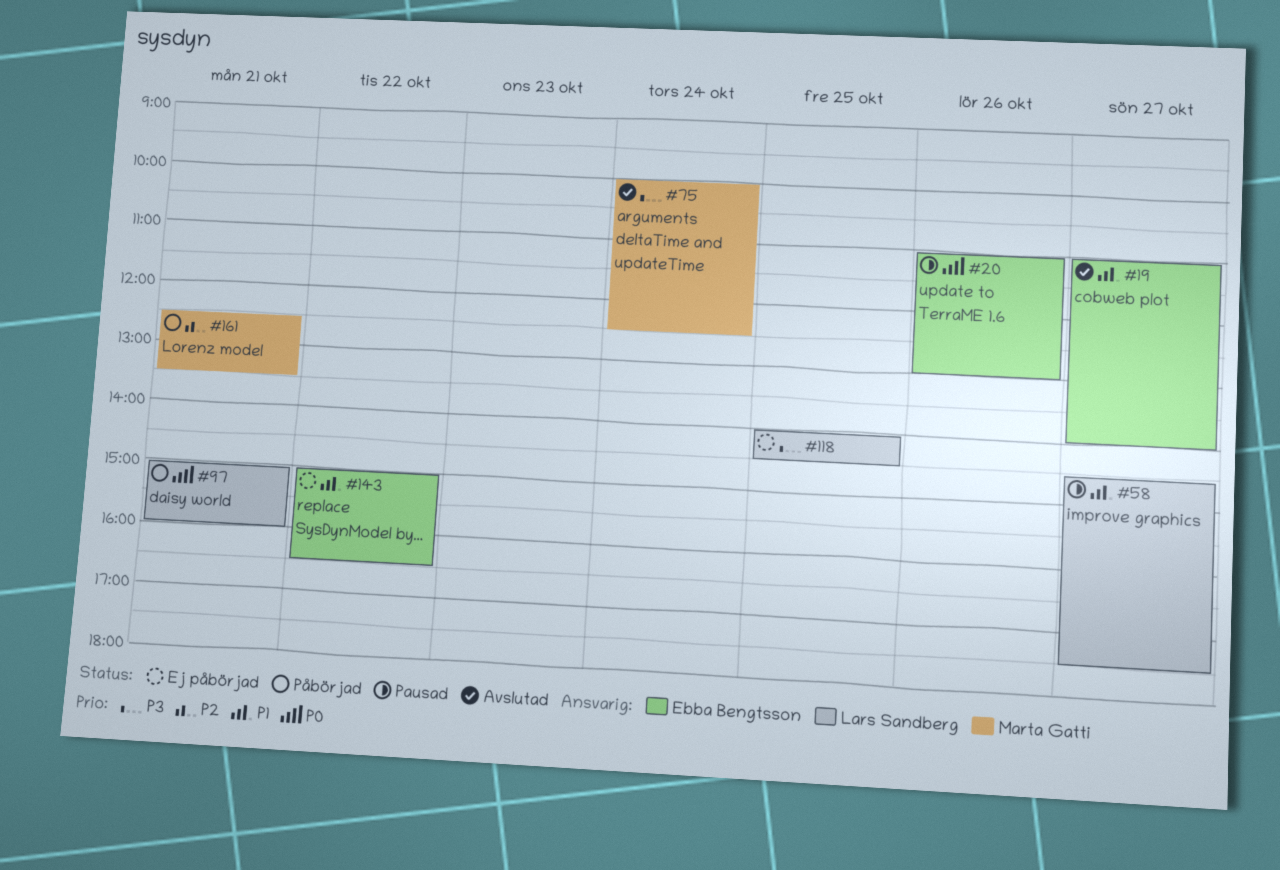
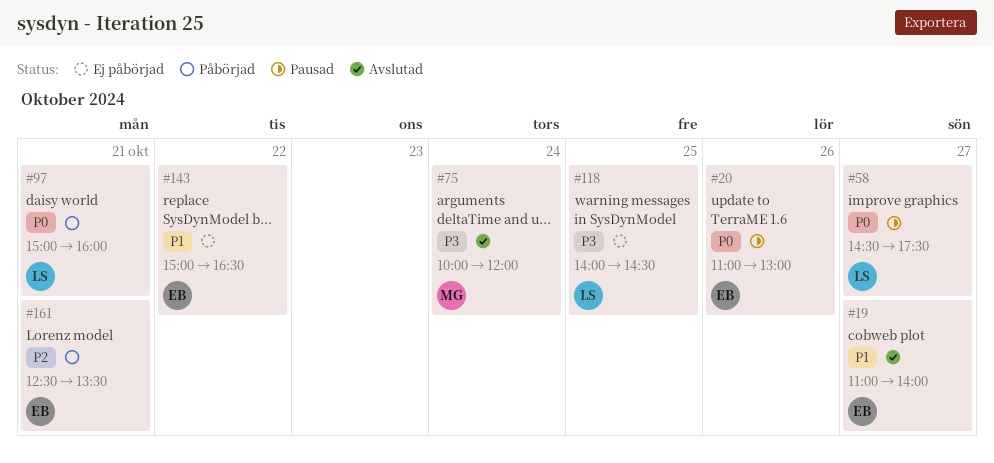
#58, priority: P1 -> P0
#75, ends: 12:30 -> 12:00
#161, owner: Marta Gatti -> Ebba Bengtsson

